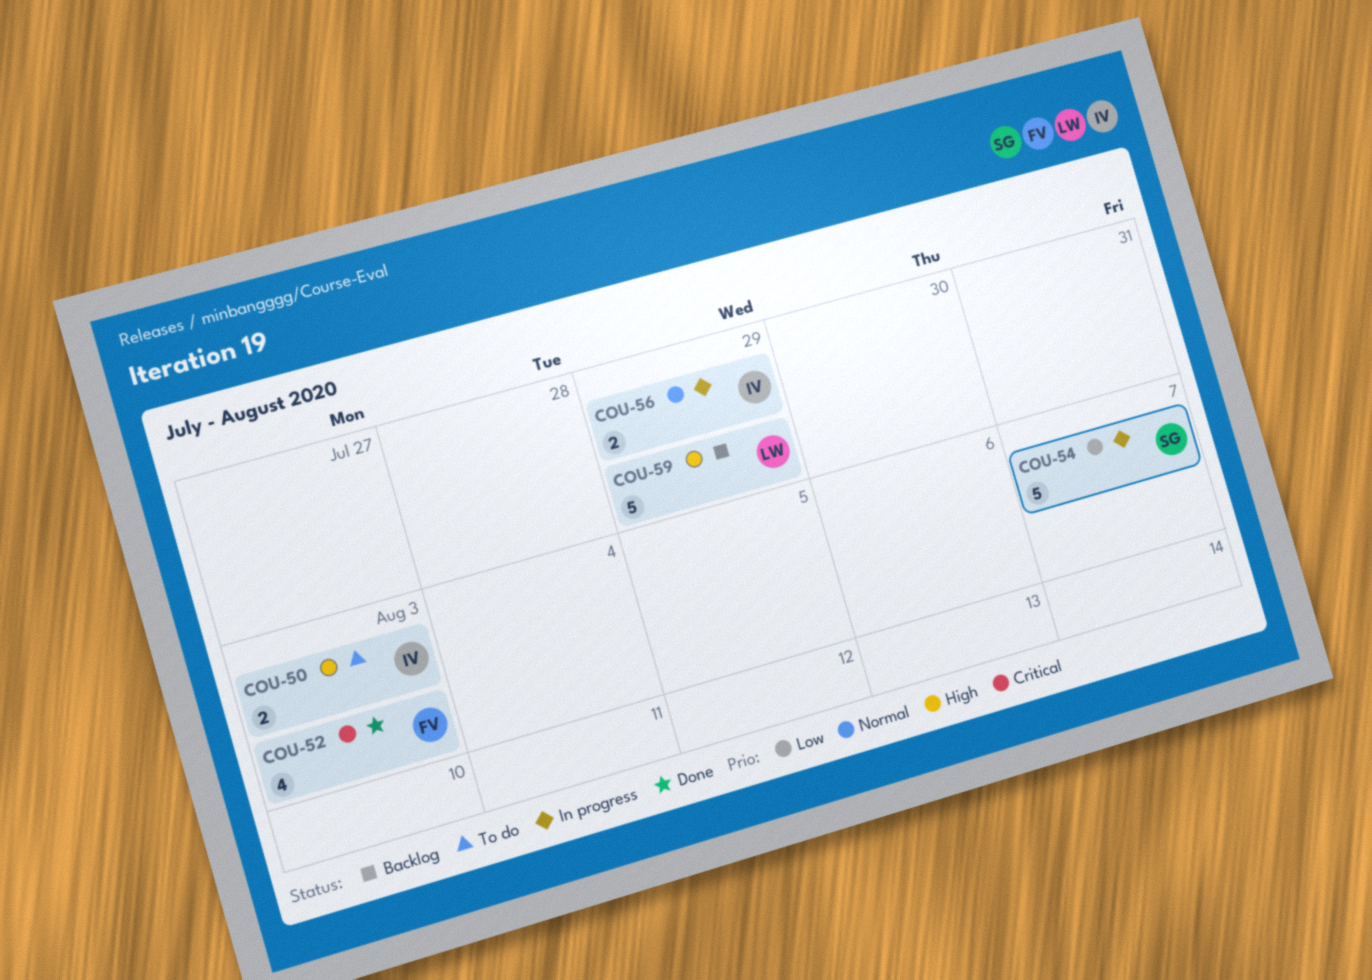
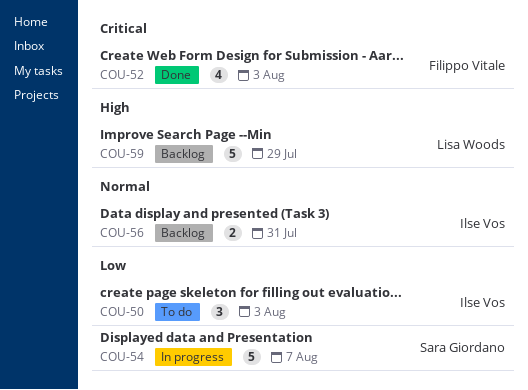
COU-50, priority: High -> Low
COU-50, estimate: 2 -> 3
COU-56, status: In progress -> Backlog
COU-56, due: Jul 29 -> Jul 31

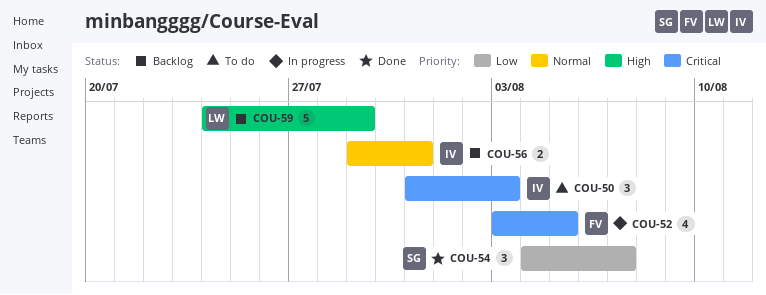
COU-50, priority: Low -> Critical
COU-52, status: Done -> In progress
COU-52, due: Aug 3 -> Aug 5
COU-54, status: In progress -> Done
COU-54, estimate: 5 -> 3

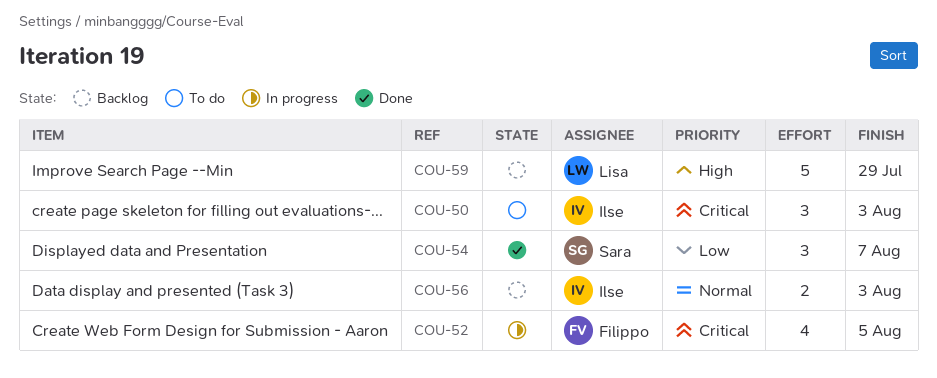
COU-56, due: Jul 31 -> Aug 3

